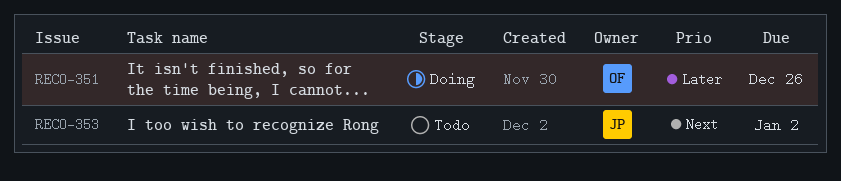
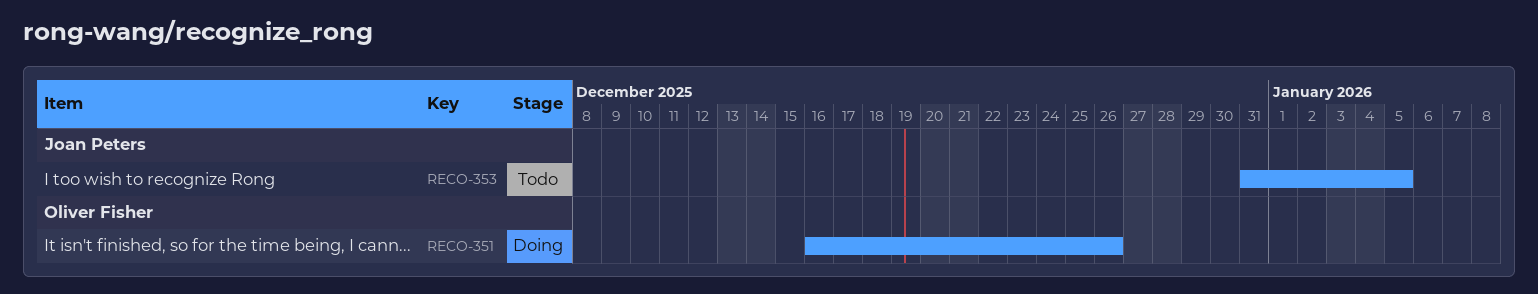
RECO-353, due: Jan 2 -> Jan 5

